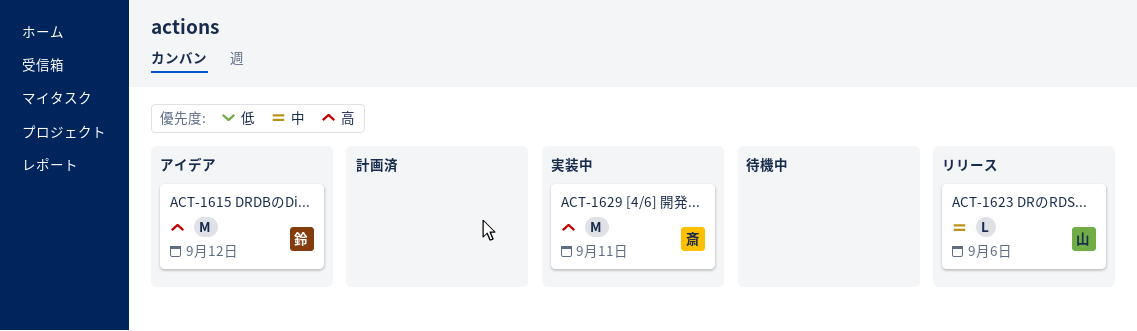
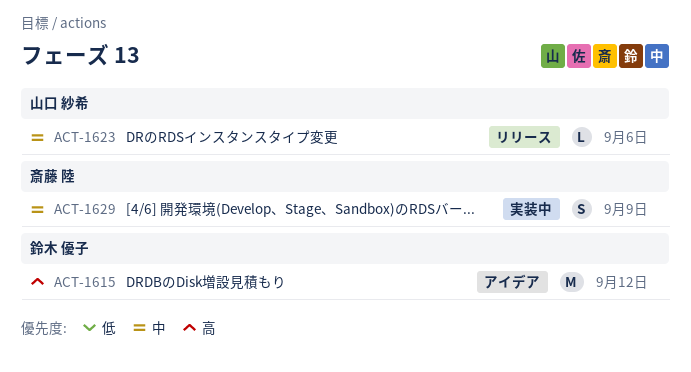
ACT-1629, priority: 高 -> 中
ACT-1629, estimate: M -> S
ACT-1629, due: Sep 11 -> Sep 9

